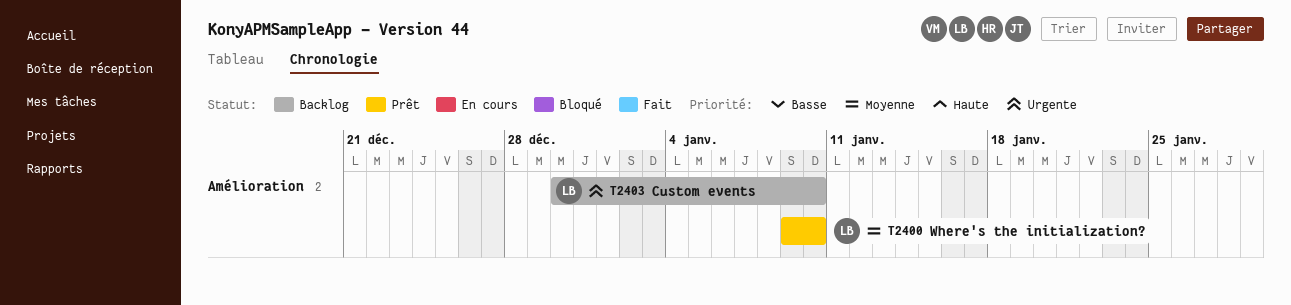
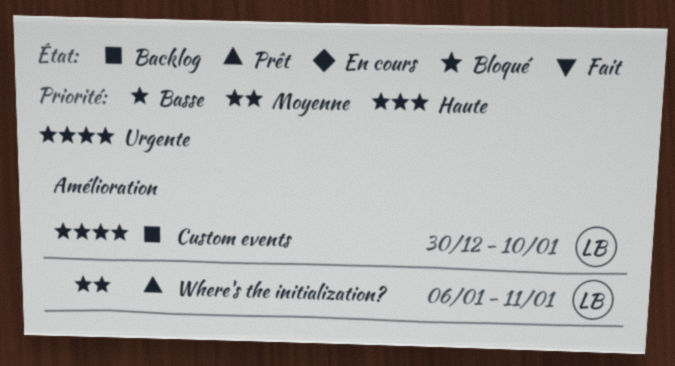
Where's the initialization?, start: Jan 9 -> Jan 6
Where's the initialization?, due: Jan 10 -> Jan 11

